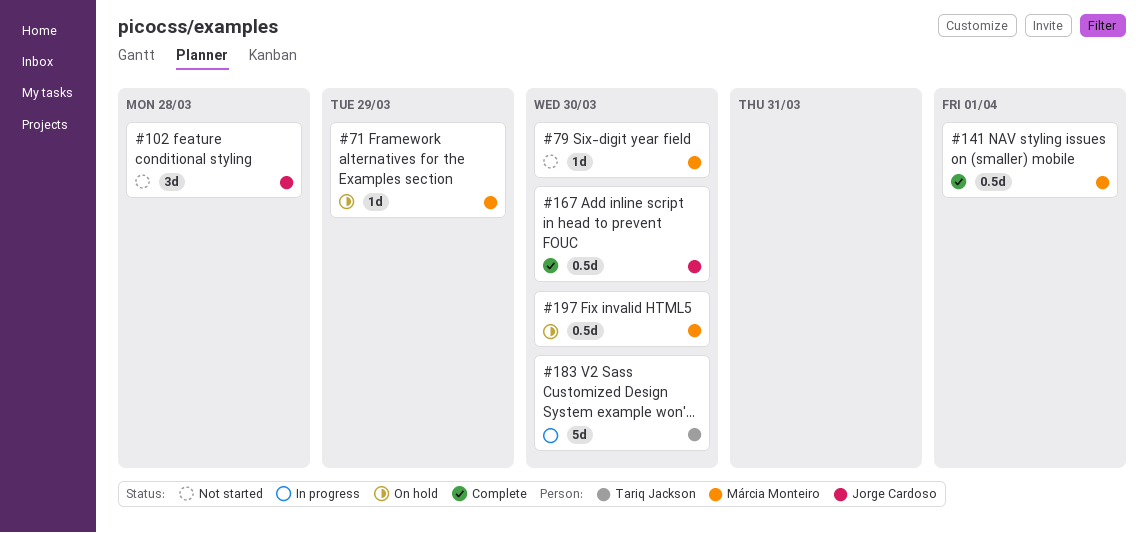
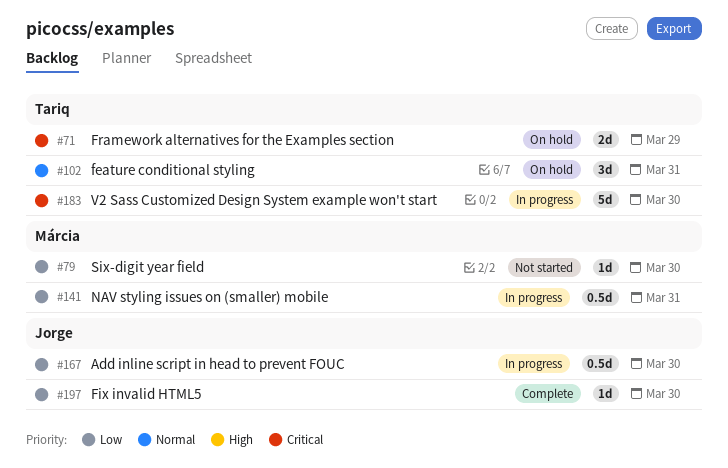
#71, owner: Márcia Monteiro -> Tariq Jackson
#71, estimate: 1d -> 2d
#102, status: Not started -> On hold
#102, owner: Jorge Cardoso -> Tariq Jackson
#102, due: Mar 28 -> Mar 31
#141, status: Complete -> In progress
#141, due: Apr 1 -> Mar 31
#167, status: Complete -> In progress
#197, status: On hold -> Complete
#197, owner: Márcia Monteiro -> Jorge Cardoso
#197, estimate: 0.5d -> 1d

